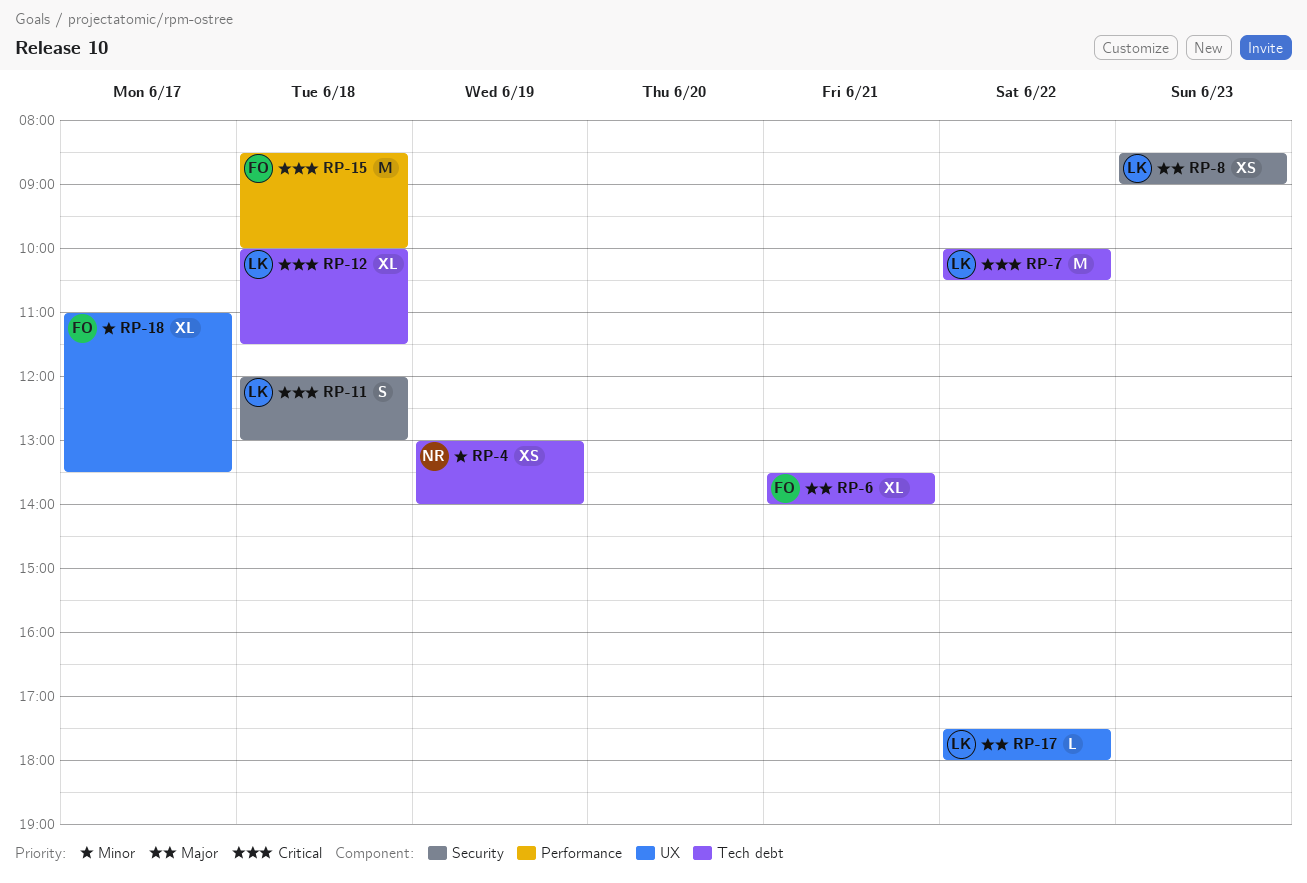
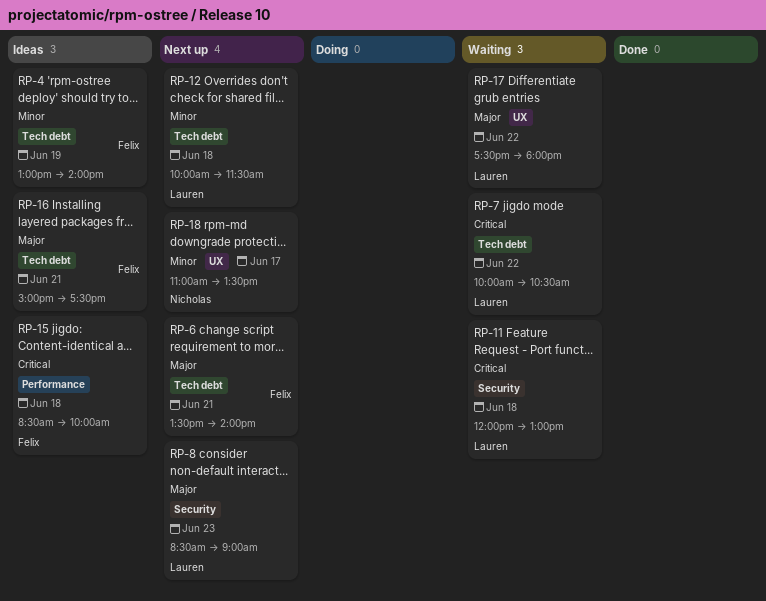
RP-4, owner: Nicholas -> Felix
RP-12, priority: Critical -> Minor
RP-16: none -> present
RP-18, owner: Felix -> Nicholas

